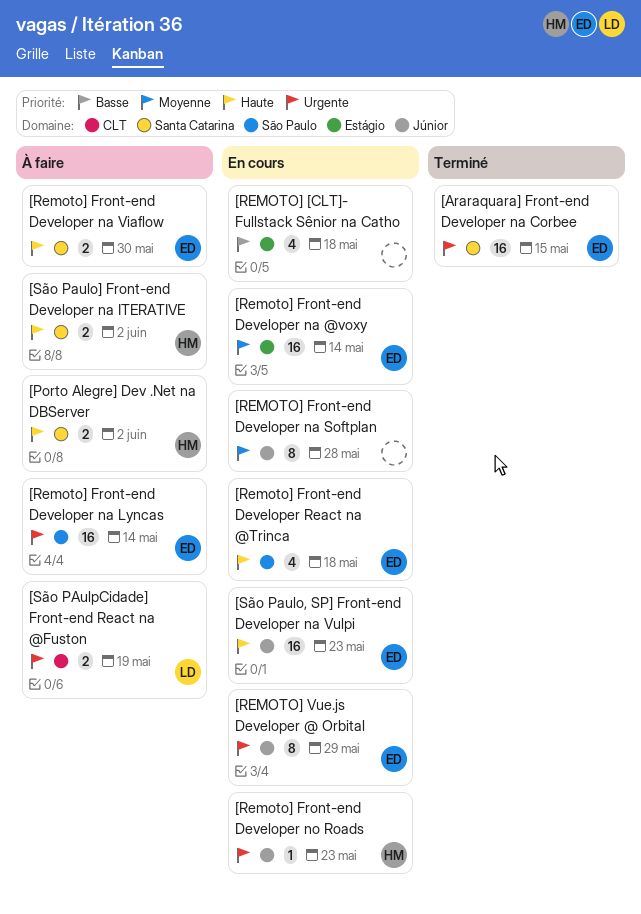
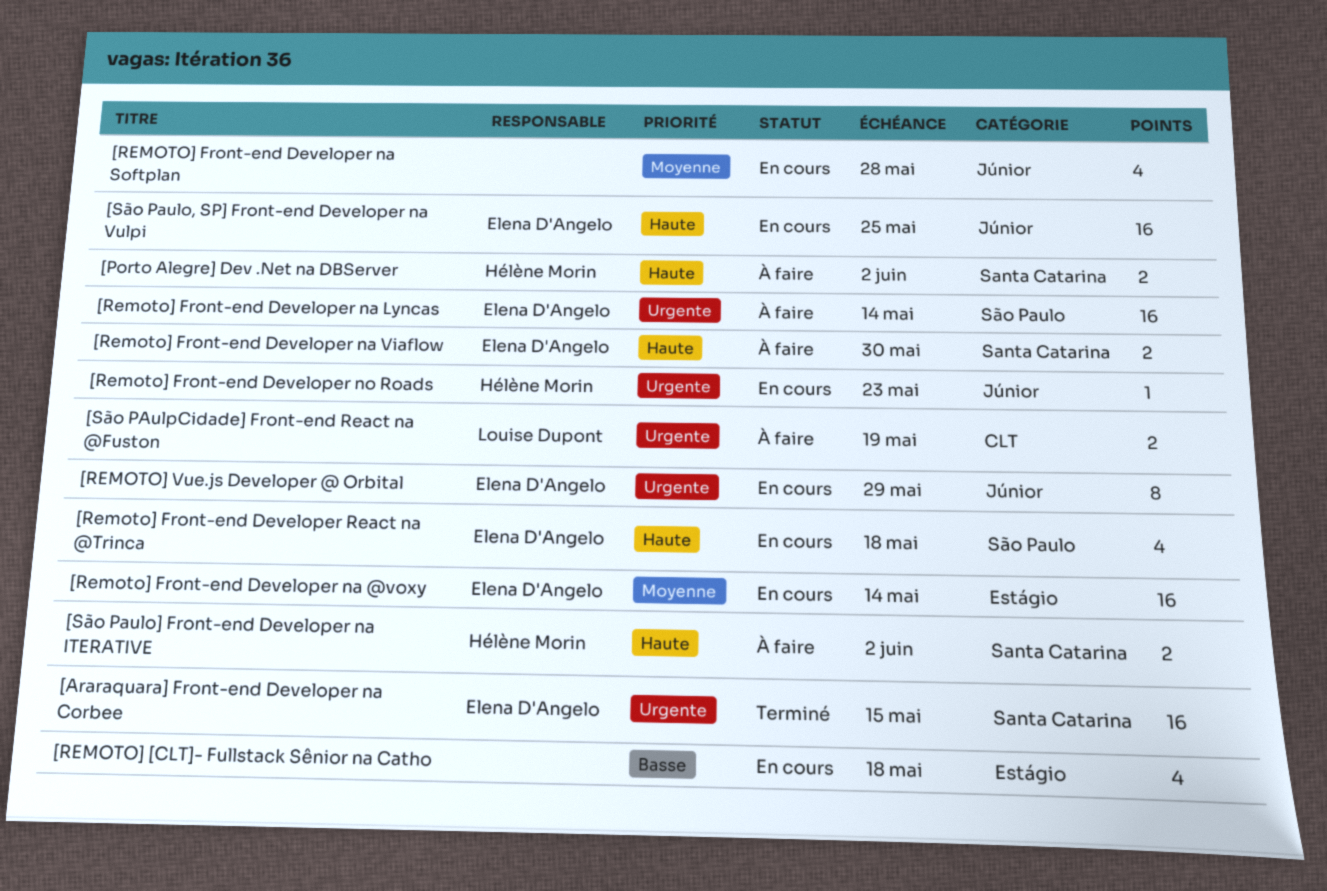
[REMOTO] Front-end Developer na Softplan, estimate: 8 -> 4
[São Paulo, SP] Front-end Developer na Vulpi, due: May 23 -> May 25

